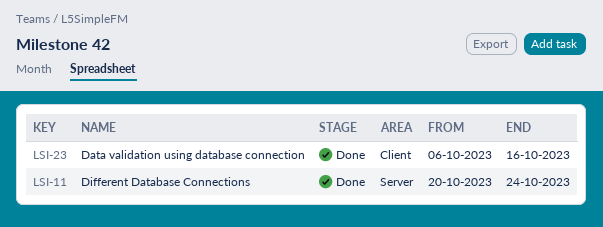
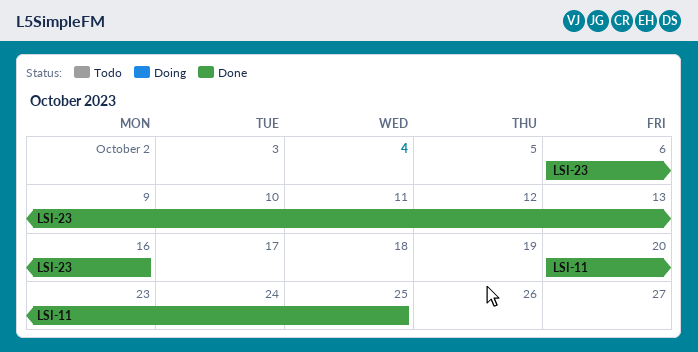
LSI-11, due: Oct 24 -> Oct 25

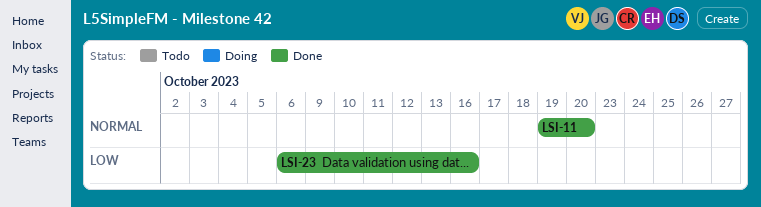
LSI-11, start: Oct 20 -> Oct 19
LSI-11, due: Oct 25 -> Oct 20

